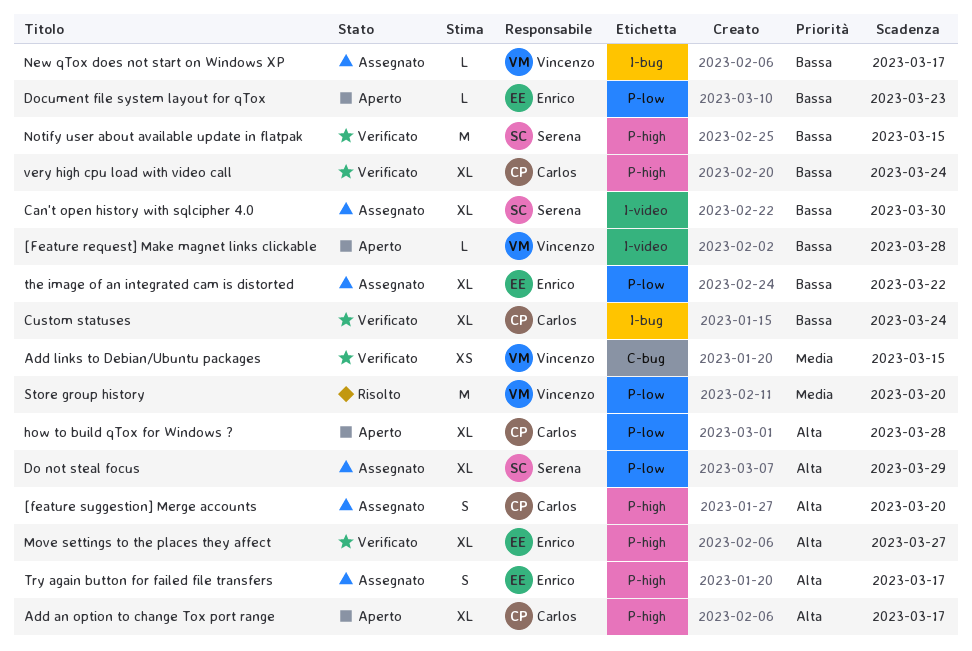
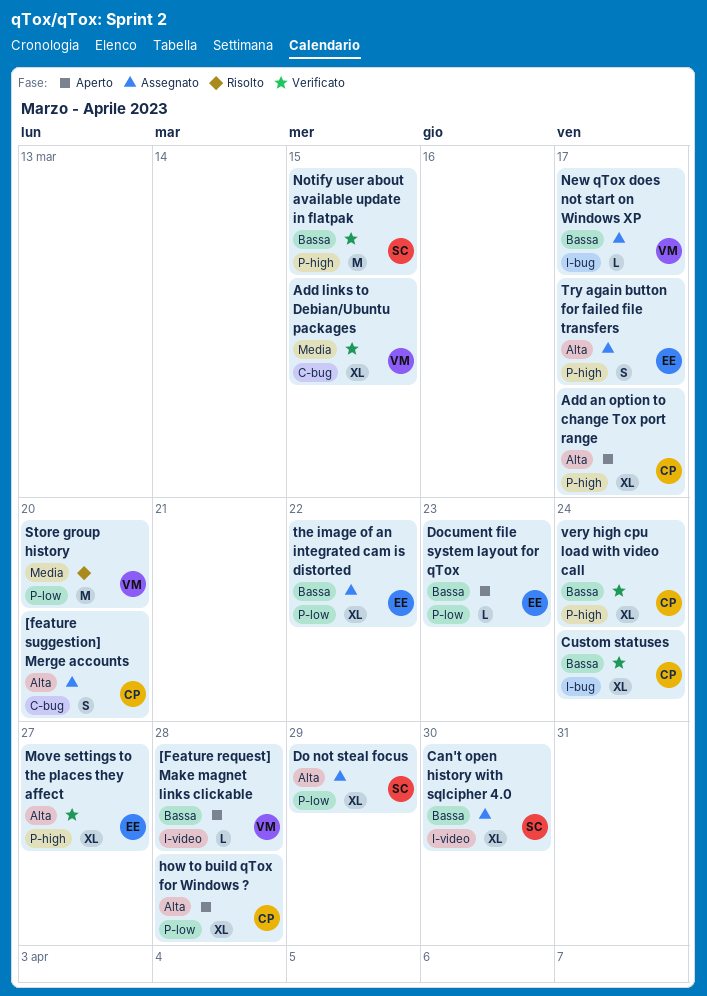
[feature suggestion] Merge accounts, label: P-high -> C-bug
Add links to Debian/Ubuntu packages, estimate: XS -> XL

